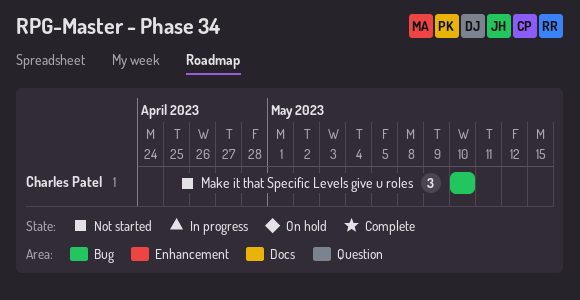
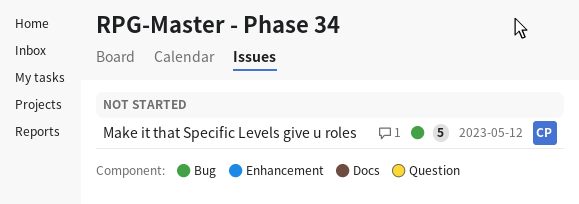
Make it that Specific Levels give u roles, estimate: 3 -> 5
Make it that Specific Levels give u roles, due: May 10 -> May 12

